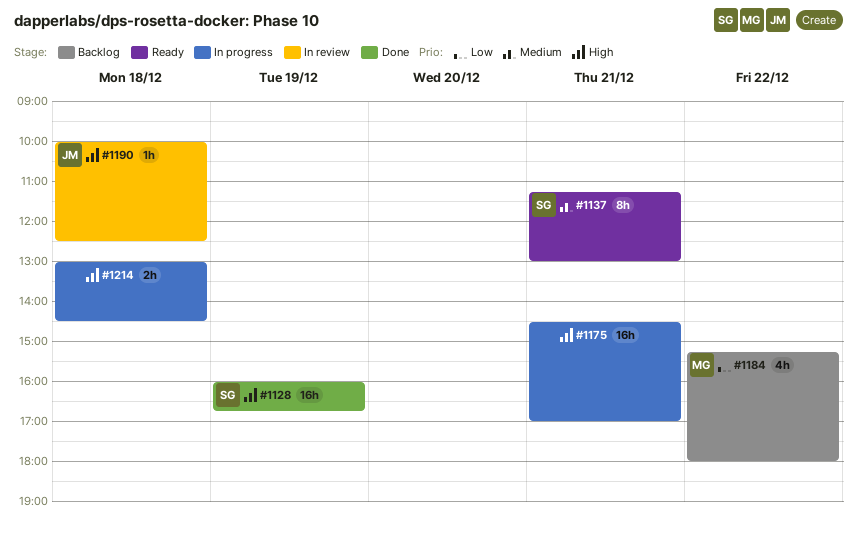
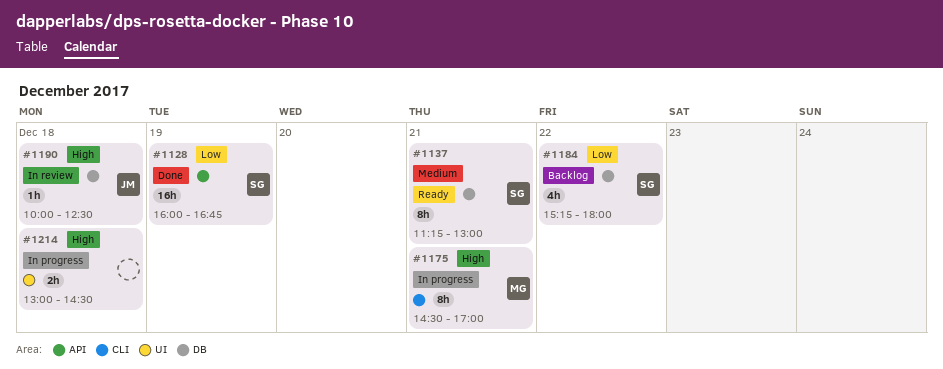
#1128, priority: High -> Low
#1175, owner: none -> MG
#1175, estimate: 16h -> 8h
#1184, owner: MG -> SG

